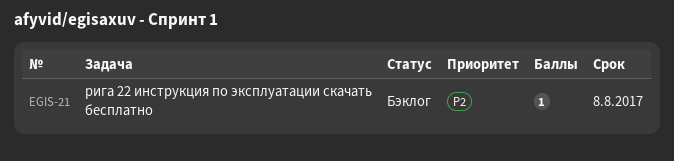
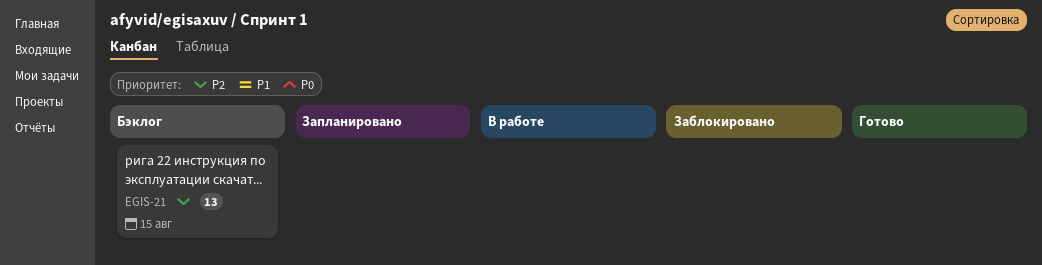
EGIS-21, estimate: 1 -> 13
EGIS-21, due: Aug 8 -> Aug 15

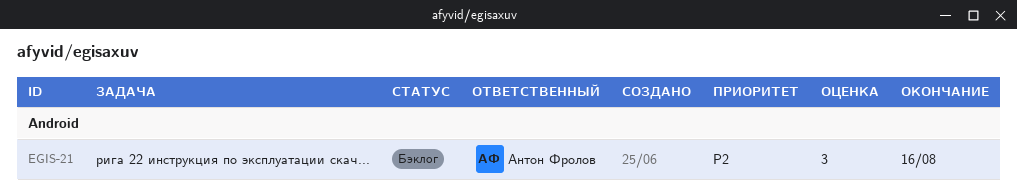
EGIS-21, estimate: 13 -> 3
EGIS-21, due: Aug 15 -> Aug 16

